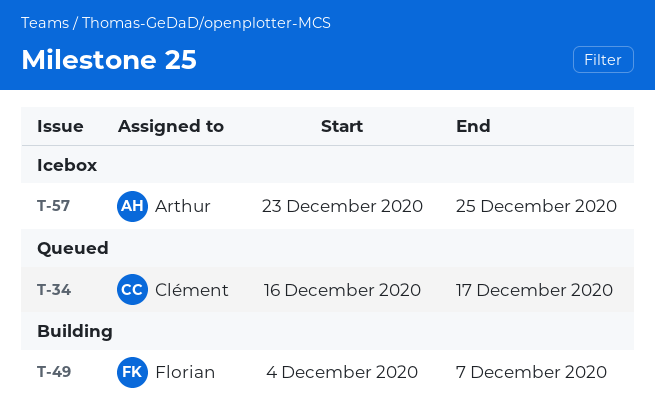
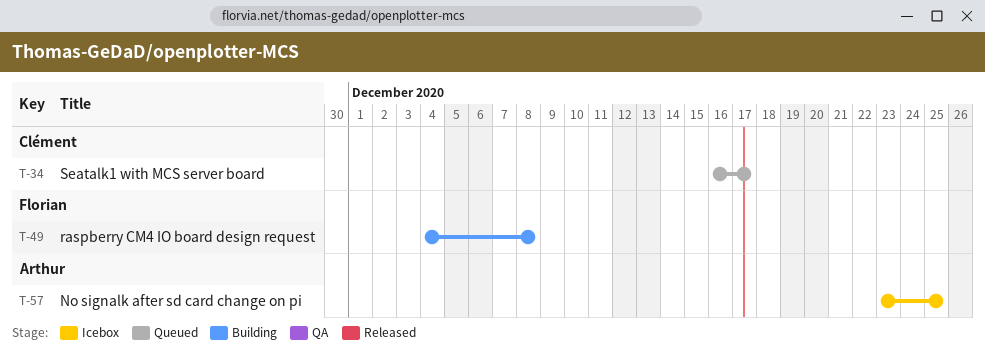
T-49, due: Dec 7 -> Dec 8

